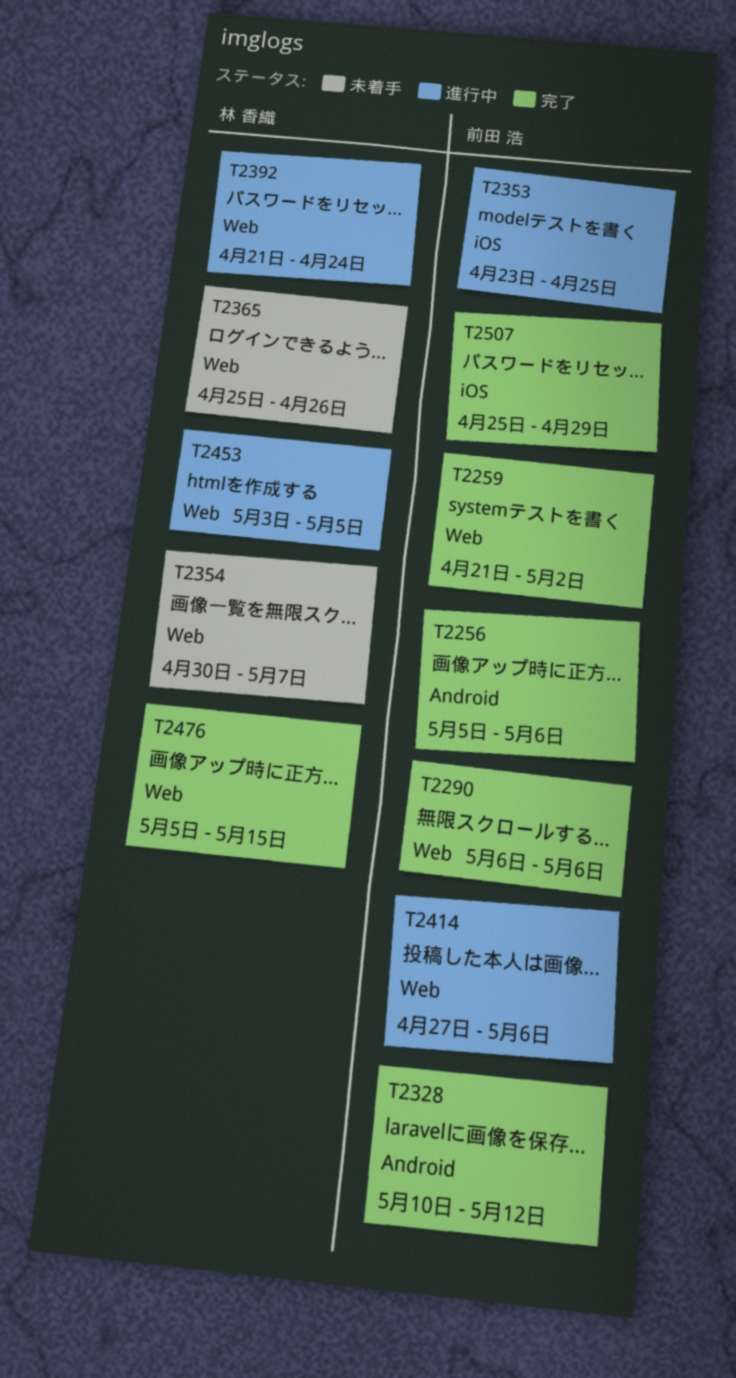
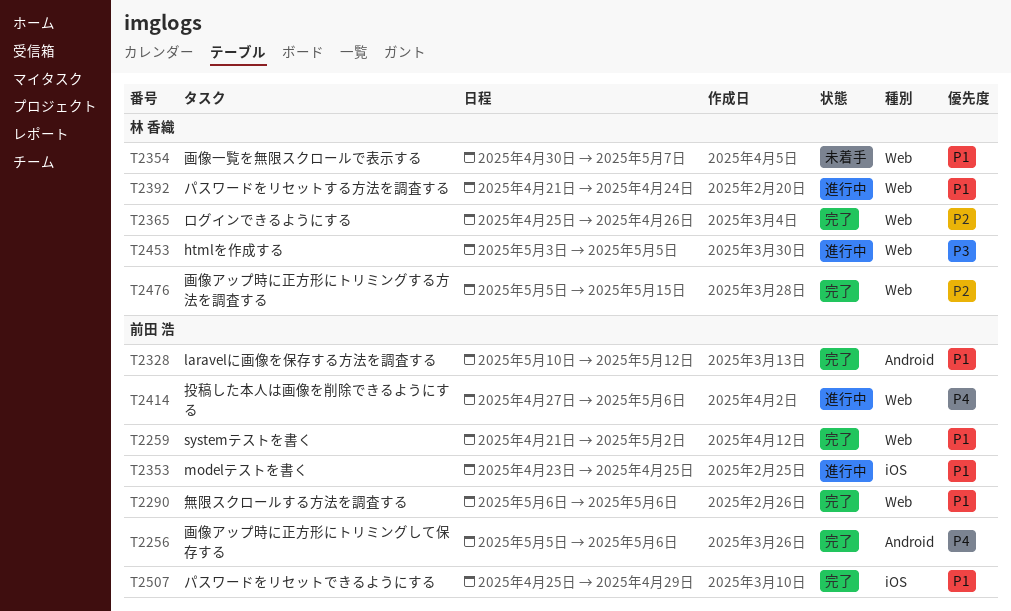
T2365, status: 未着手 -> 完了

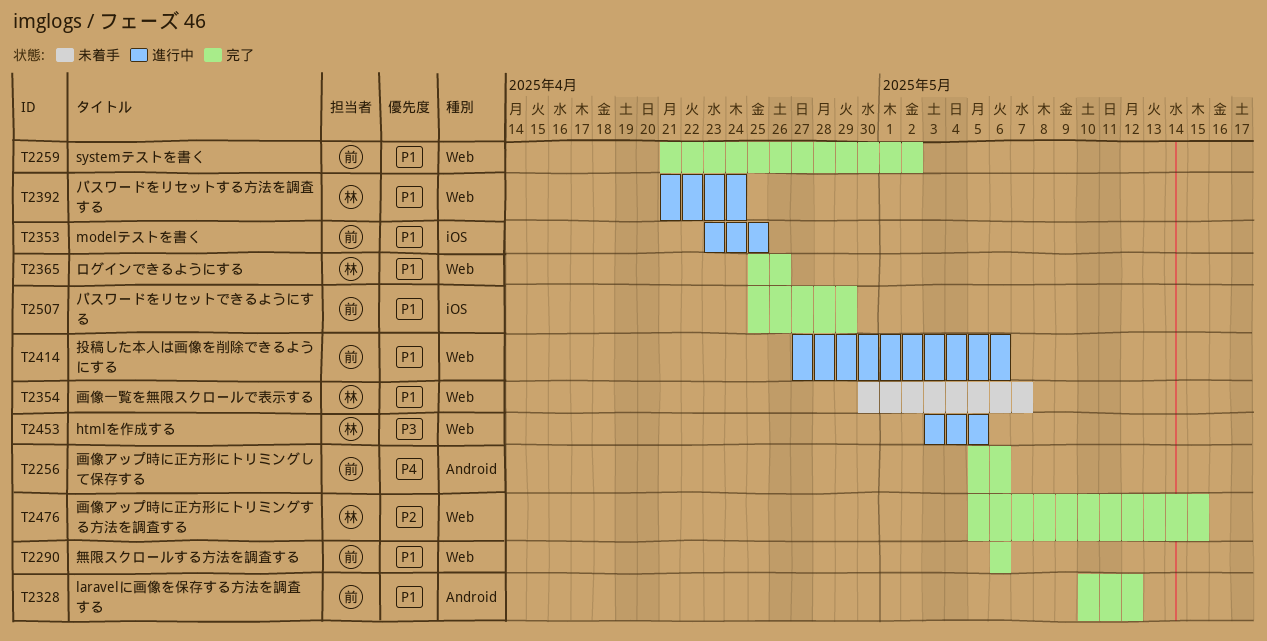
T2365, priority: P2 -> P1
T2414, priority: P4 -> P1

